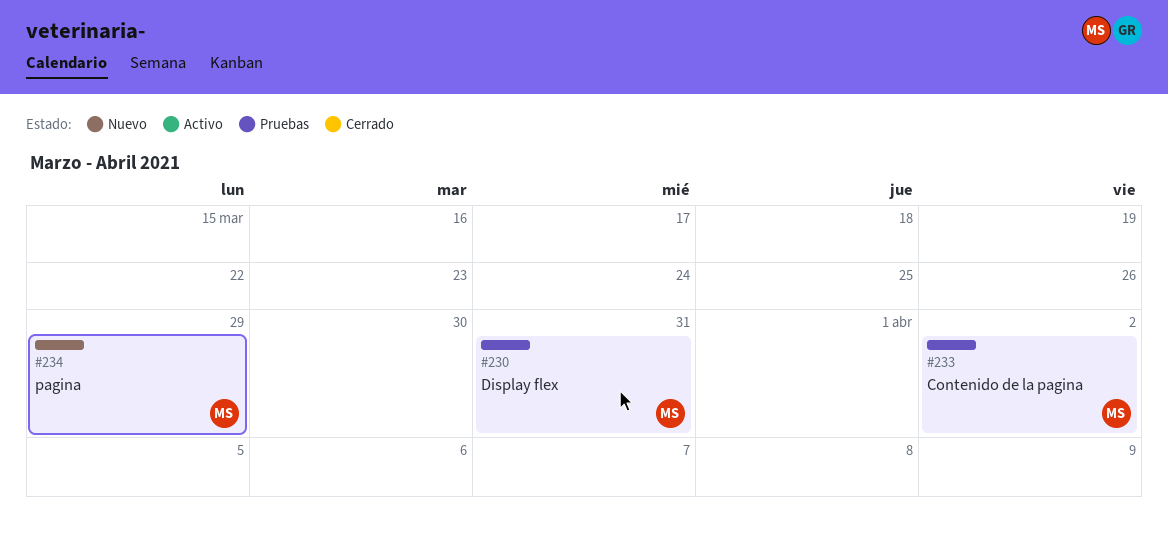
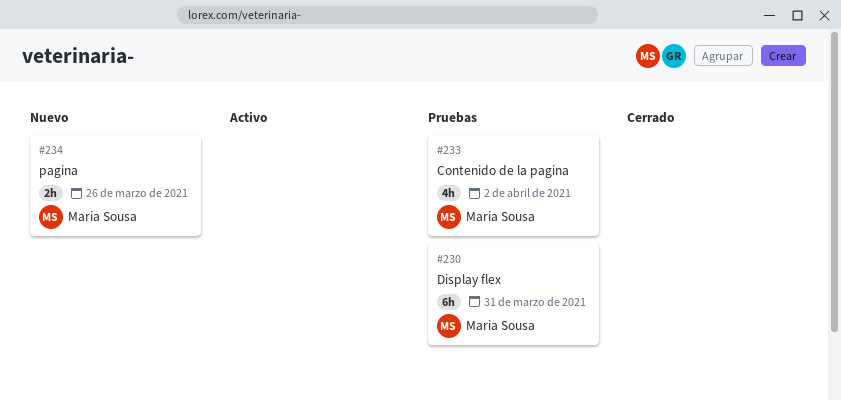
#234, due: Mar 29 -> Mar 26

